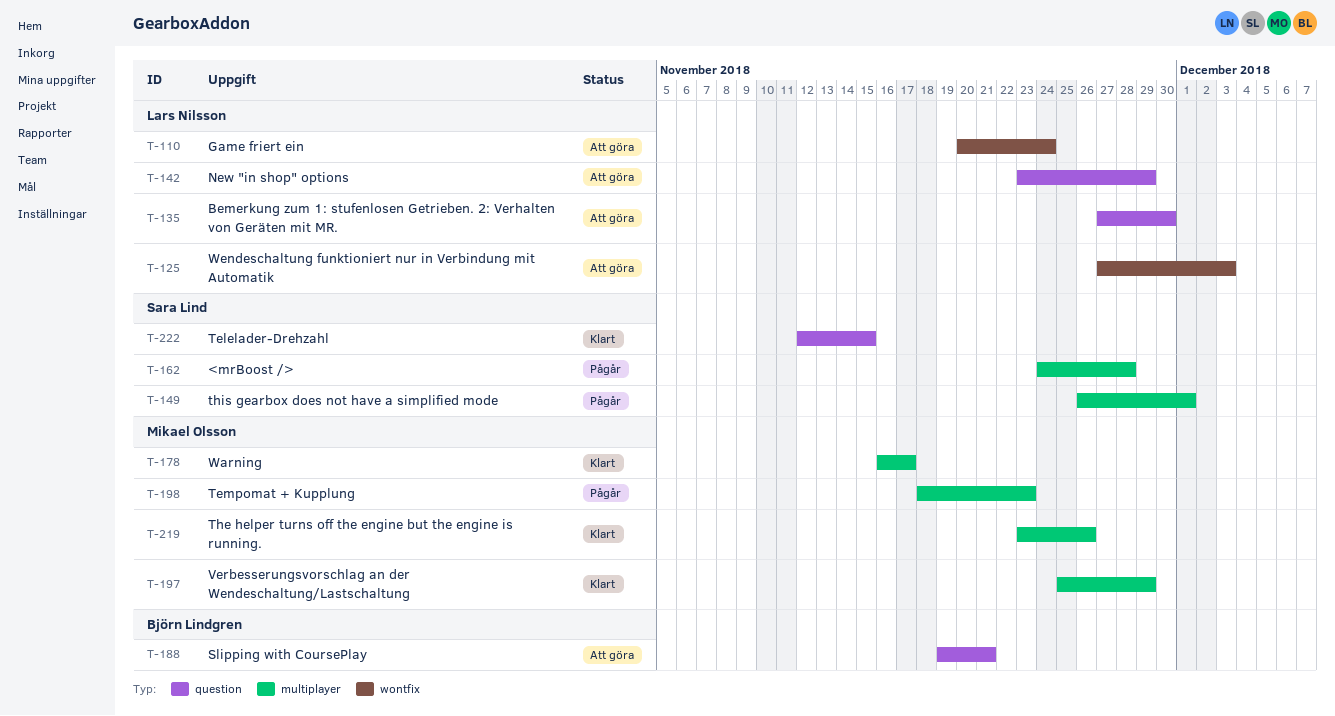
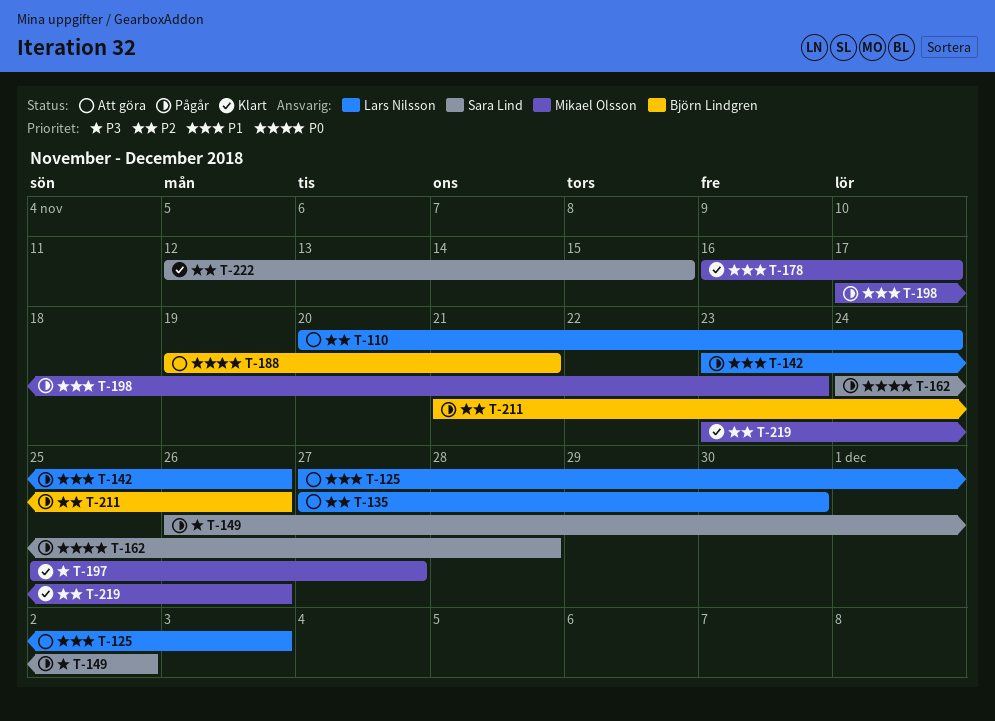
T-142, status: Att göra -> Pågår
T-142, due: Nov 29 -> Nov 26
T-149, due: Dec 1 -> Dec 2
T-197, due: Nov 29 -> Nov 27
T-198, start: Nov 18 -> Nov 17
T-211: none -> present

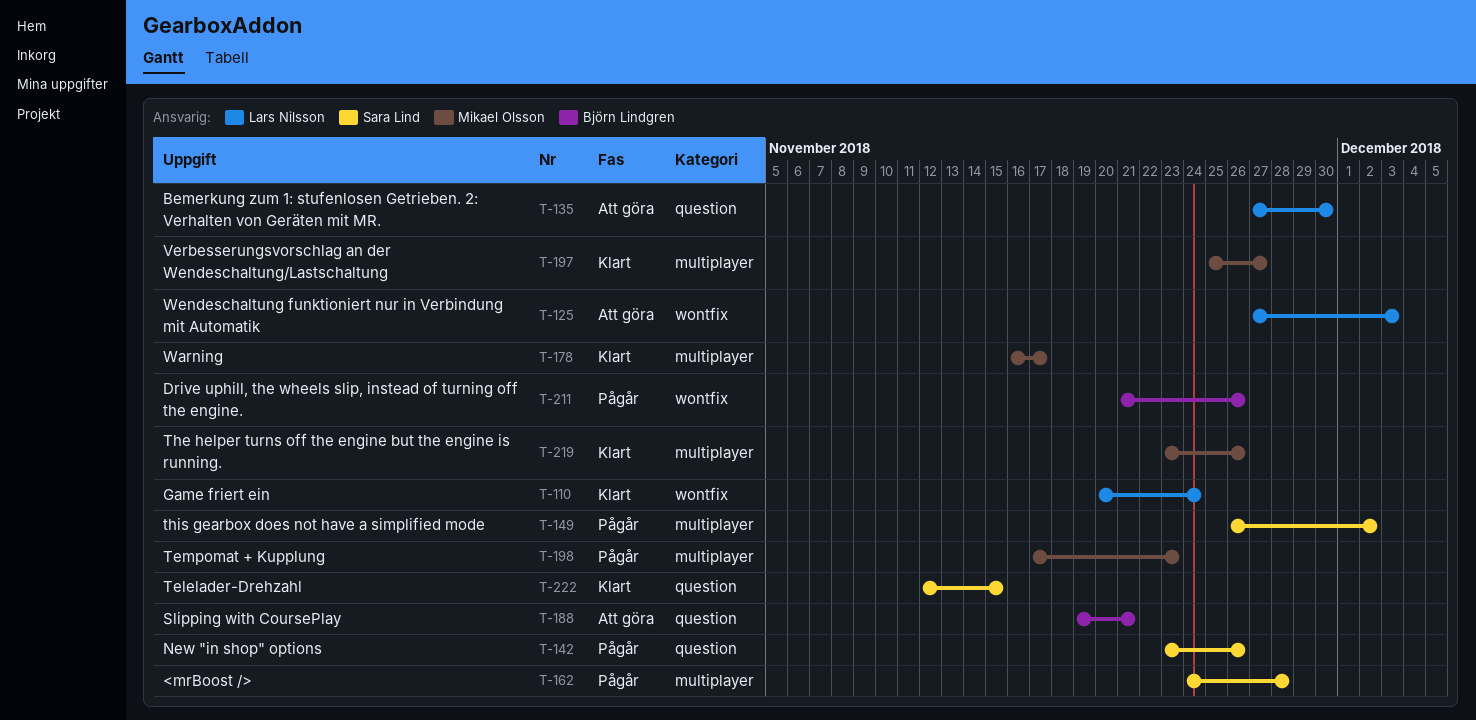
T-110, status: Att göra -> Klart
T-142, owner: Lars Nilsson -> Sara Lind

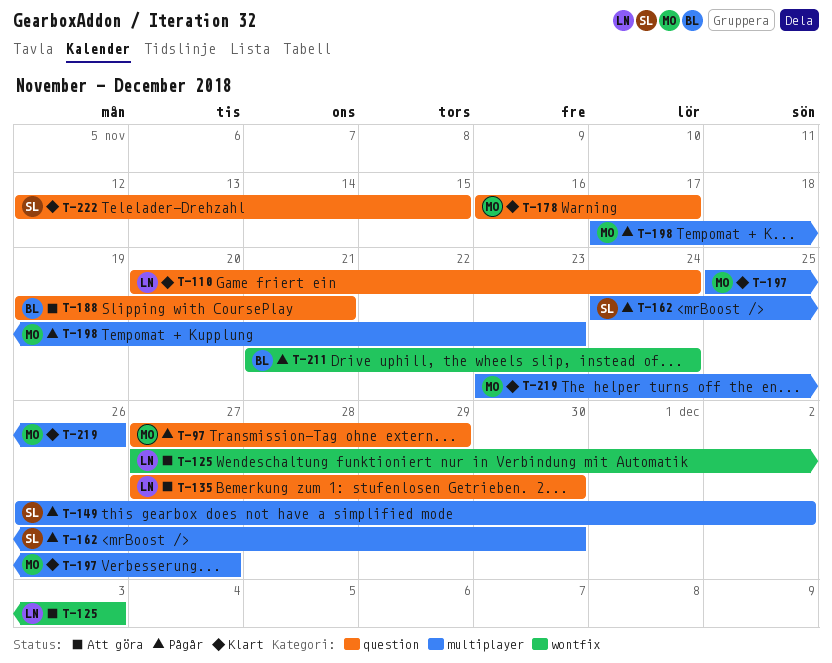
T-97: none -> present
T-110, label: wontfix -> question
T-142: present -> none
T-162, due: Nov 28 -> Nov 30
T-178, label: multiplayer -> question
T-211, due: Nov 26 -> Nov 24

